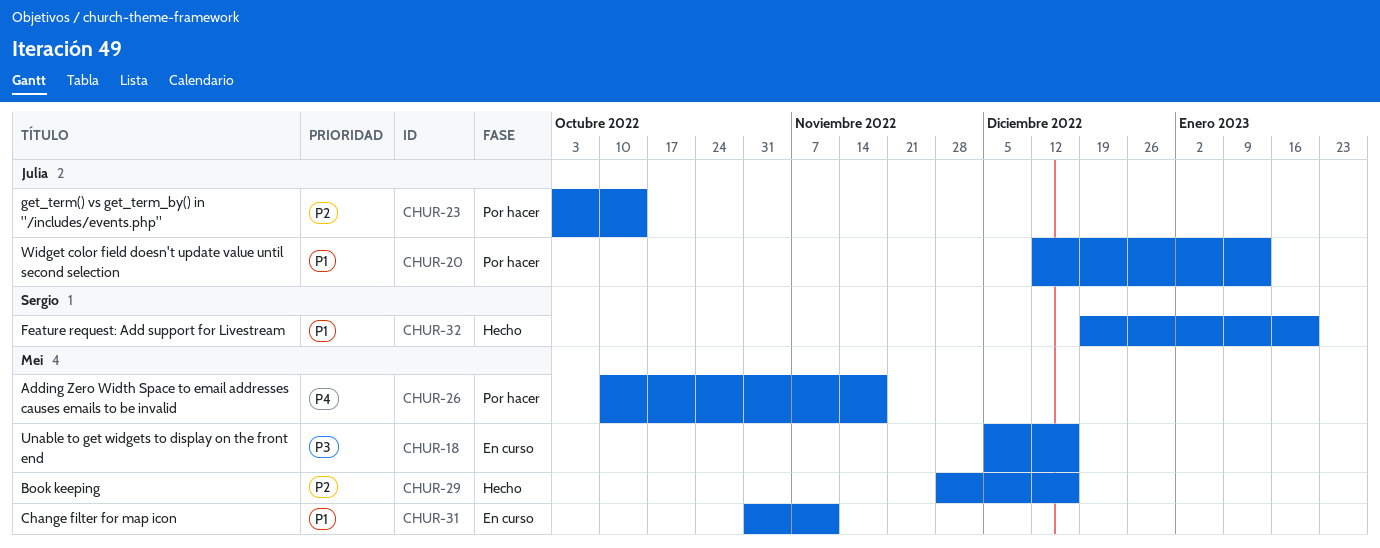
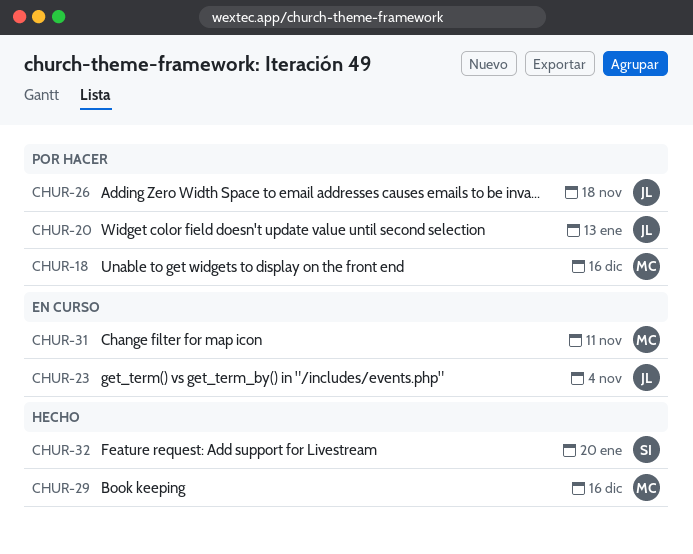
CHUR-18, status: En curso -> Por hacer
CHUR-23, status: Por hacer -> En curso
CHUR-23, due: Oct 14 -> Nov 4
CHUR-26, owner: Mei -> Julia

